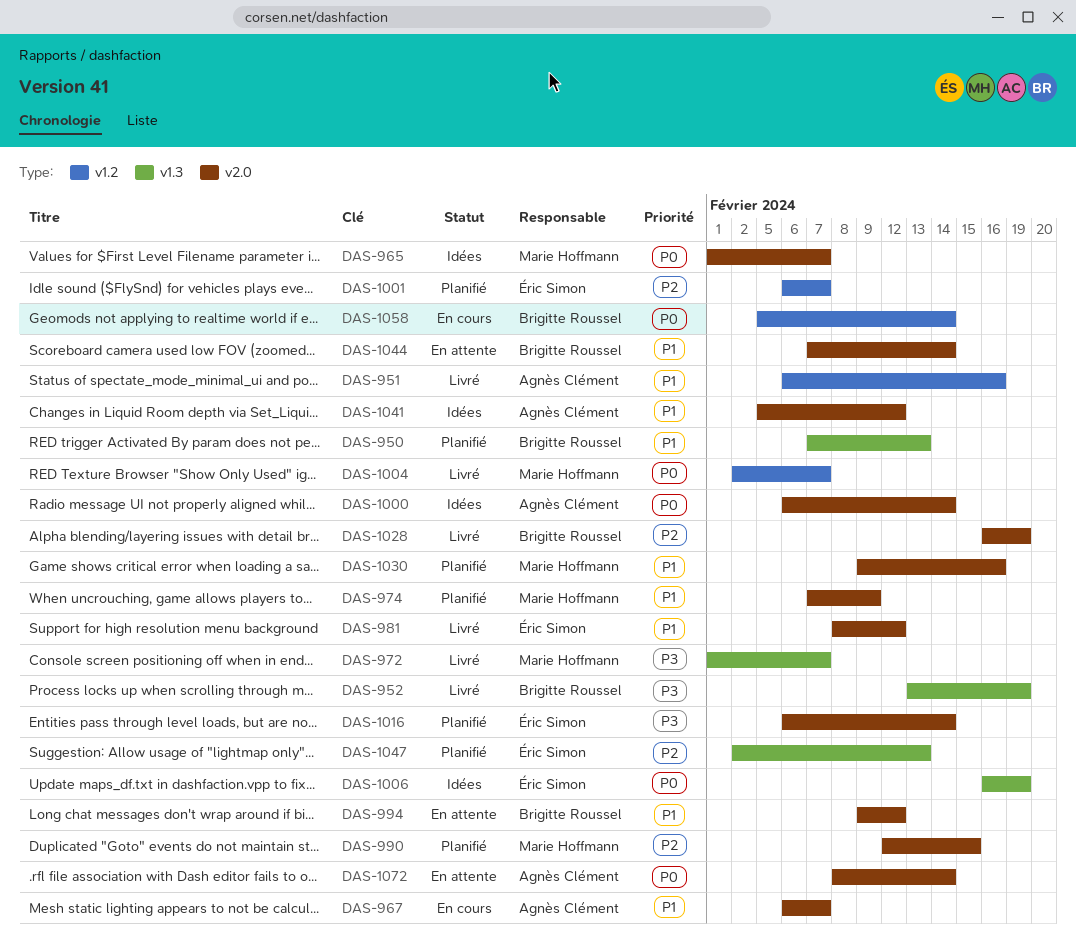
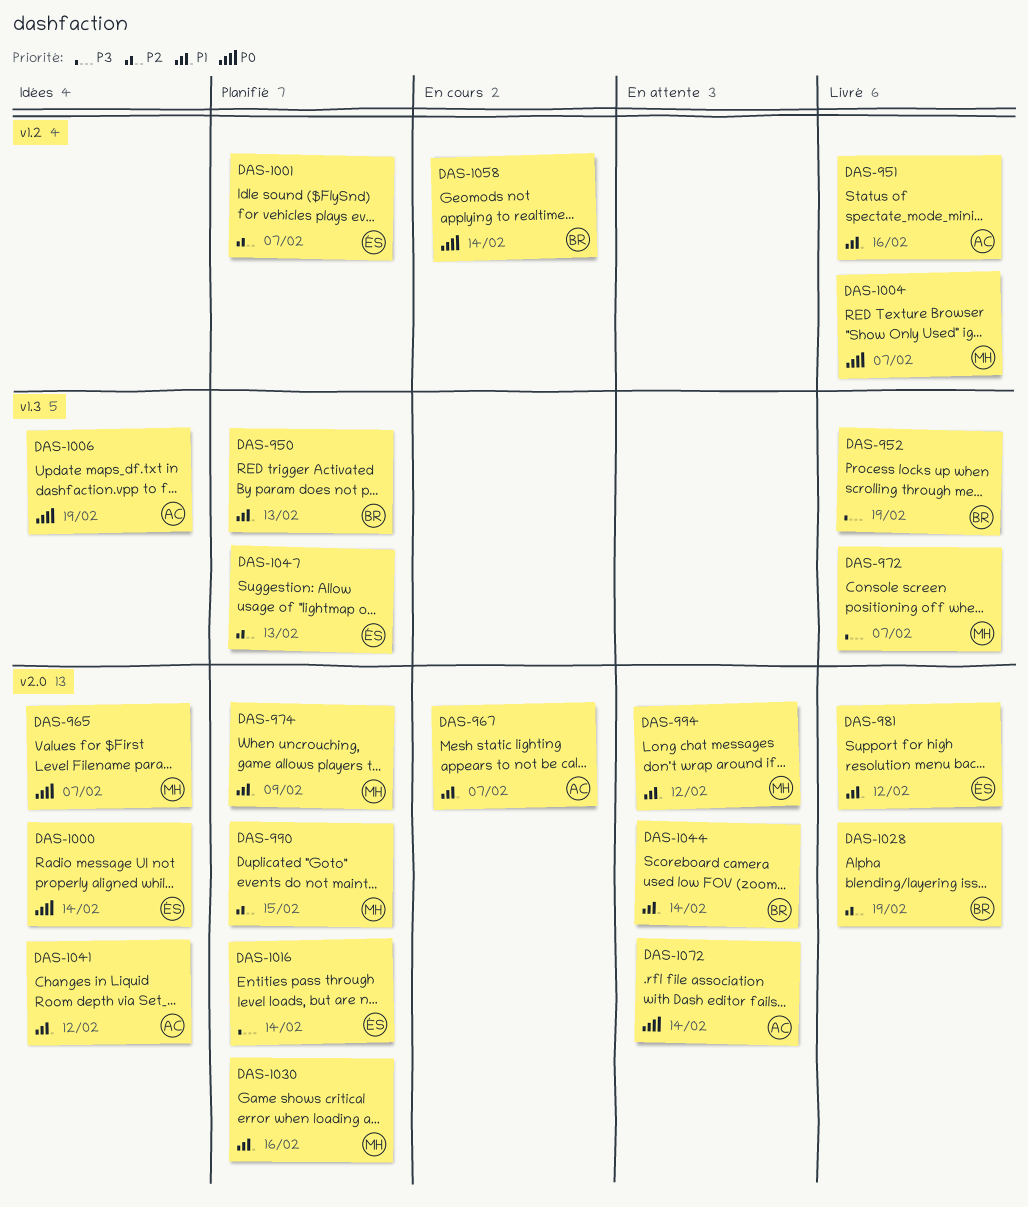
DAS-994, owner: Brigitte Roussel -> Marie Hoffmann
DAS-1000, owner: Agnès Clément -> Éric Simon
DAS-1006, owner: Éric Simon -> Agnès Clément

